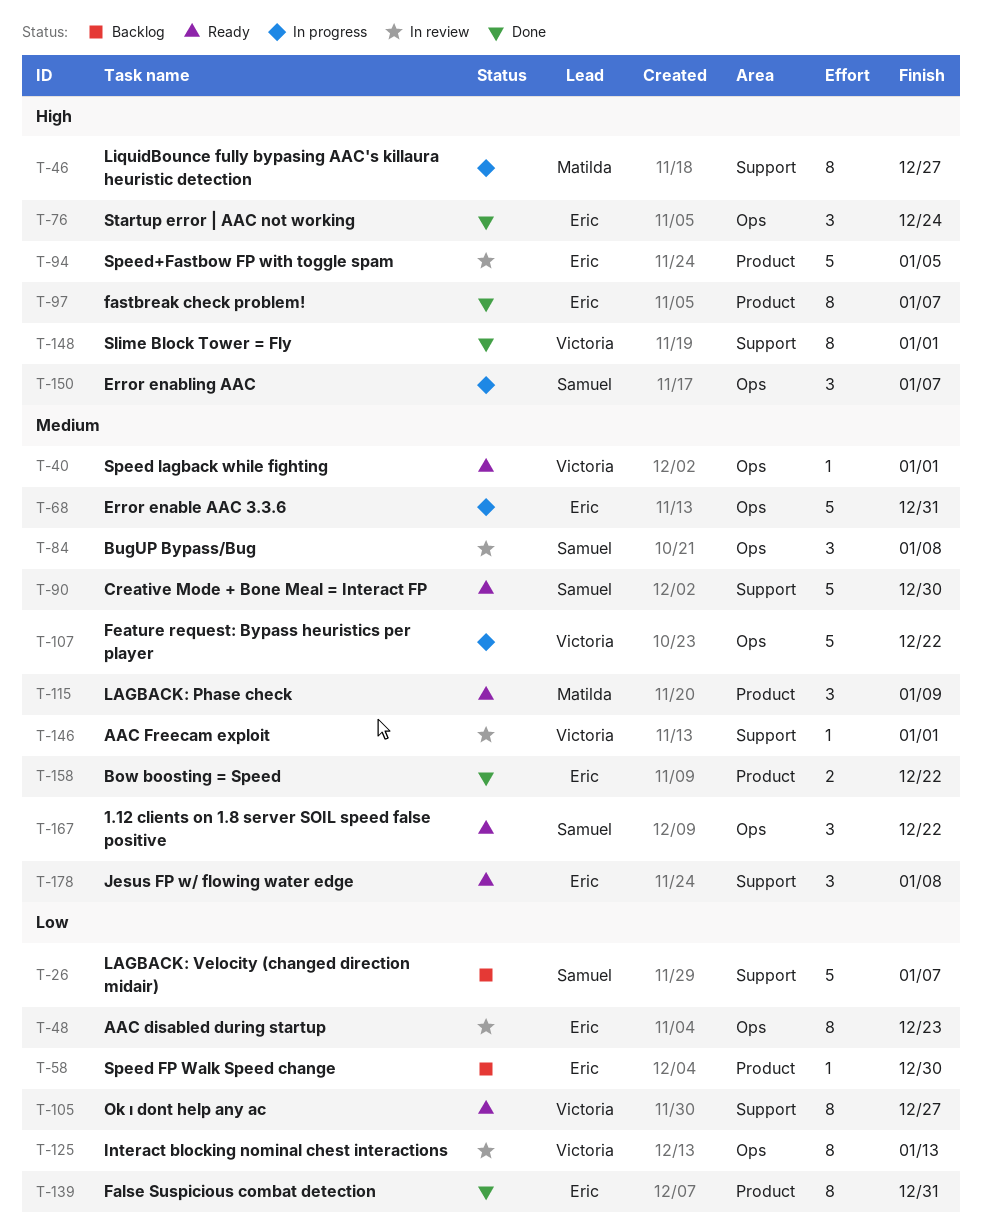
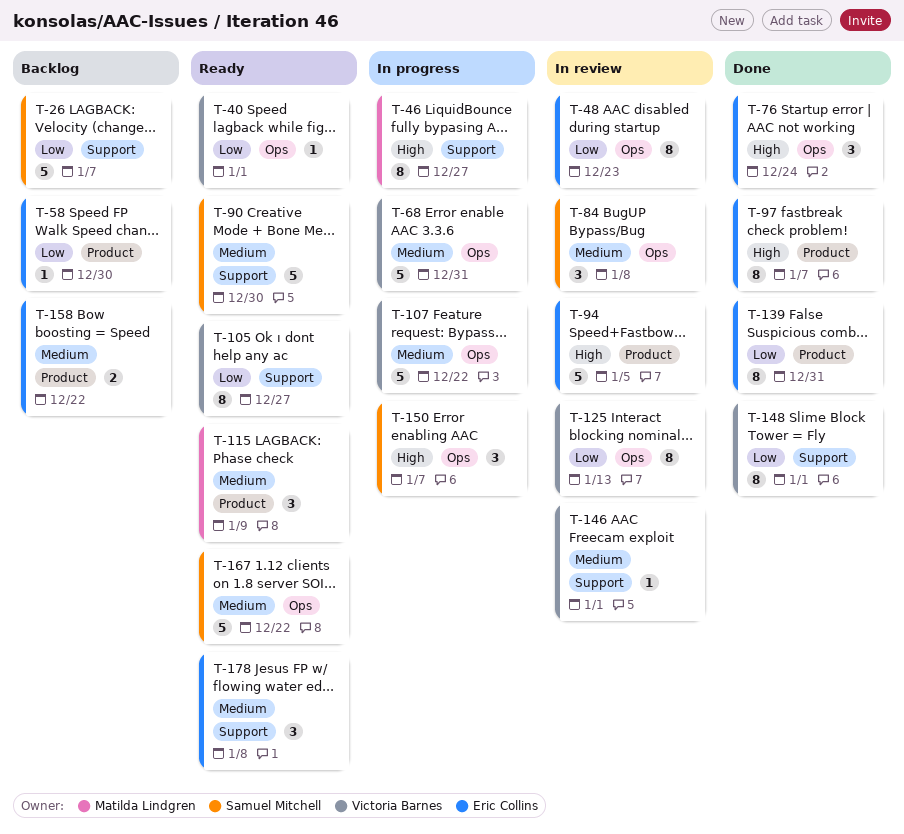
T-40, priority: Medium -> Low
T-68, owner: Eric Collins -> Victoria Barnes
T-148, priority: High -> Low
T-158, status: Done -> Backlog
T-167, estimate: 3 -> 5

